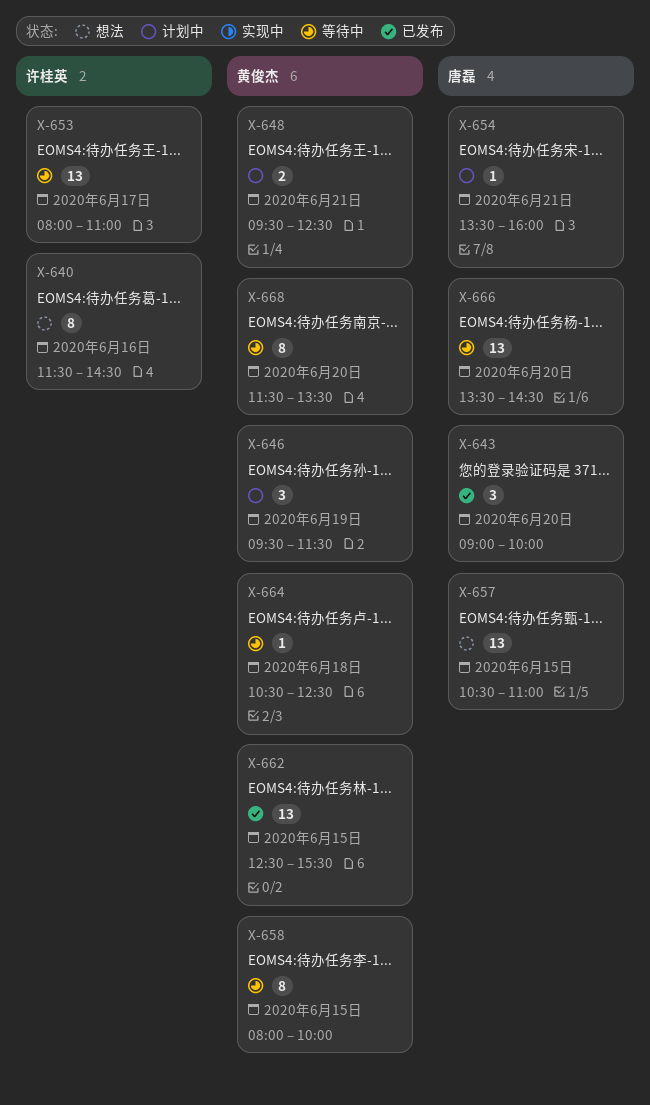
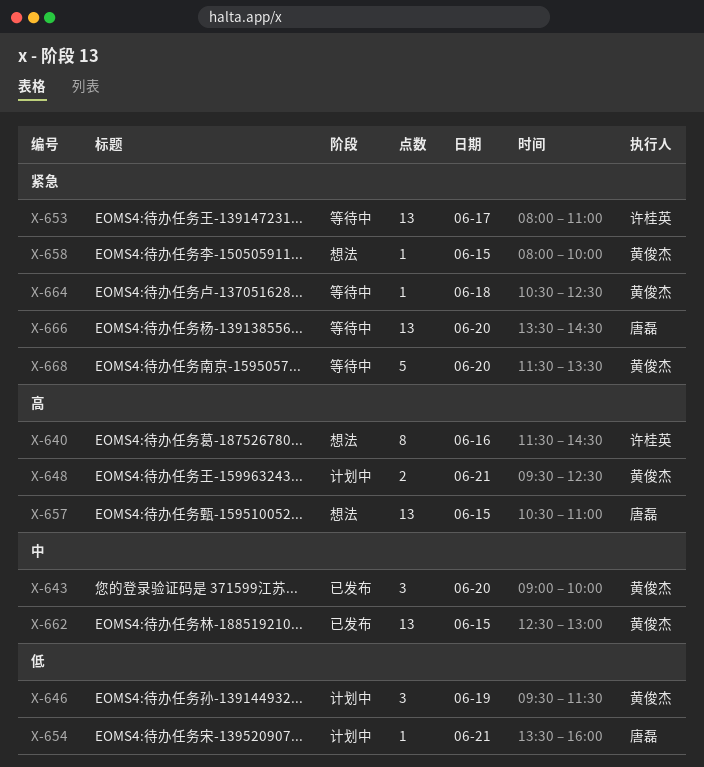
X-643, owner: 唐磊 -> 黄俊杰
X-658, status: 等待中 -> 想法
X-658, estimate: 8 -> 1
X-662, ends: 15:30 -> 13:00
X-668, estimate: 8 -> 5

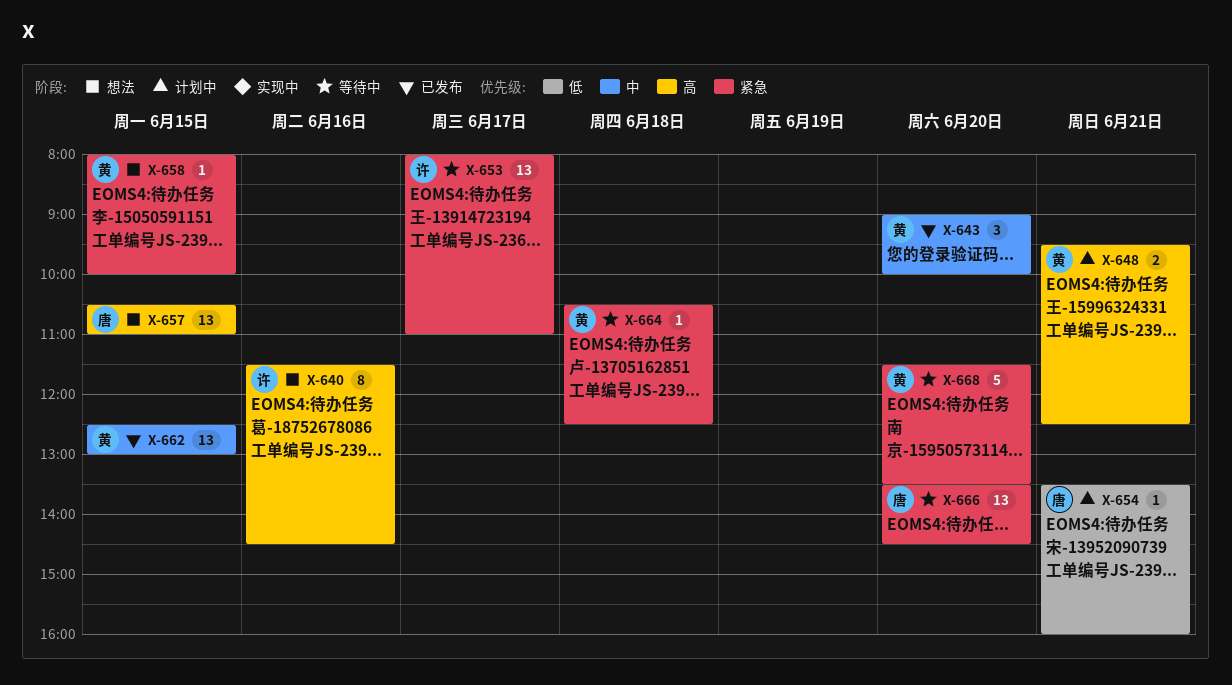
X-646: present -> none

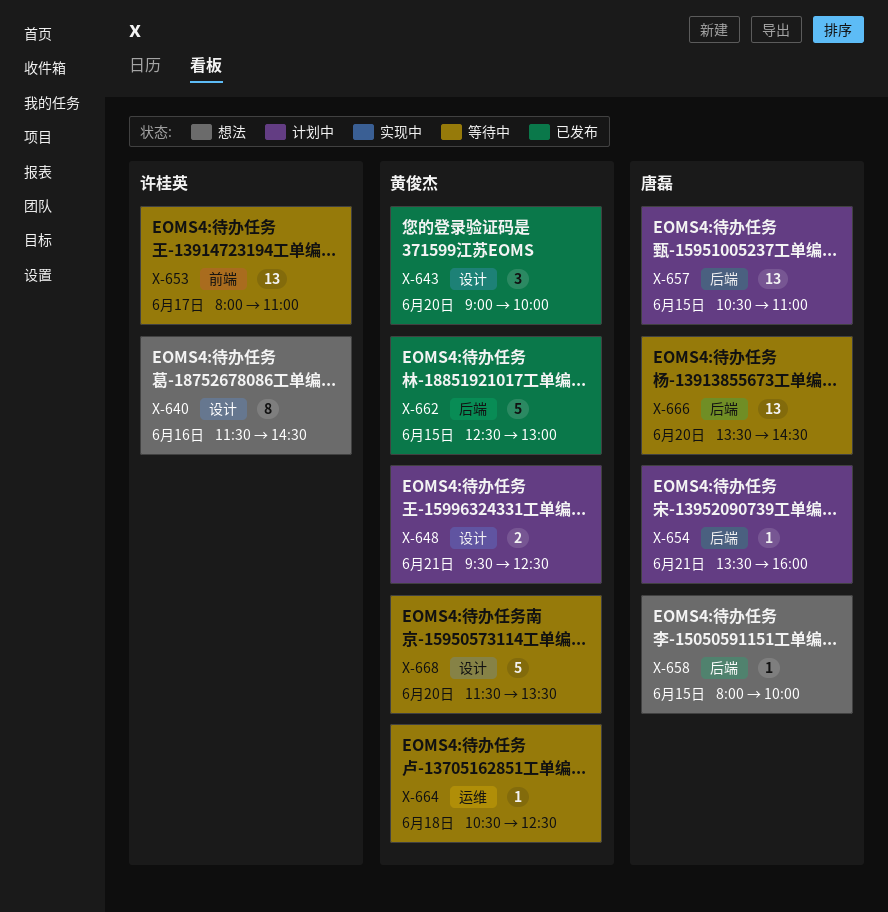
X-657, status: 想法 -> 计划中
X-658, owner: 黄俊杰 -> 唐磊
X-662, estimate: 13 -> 5

